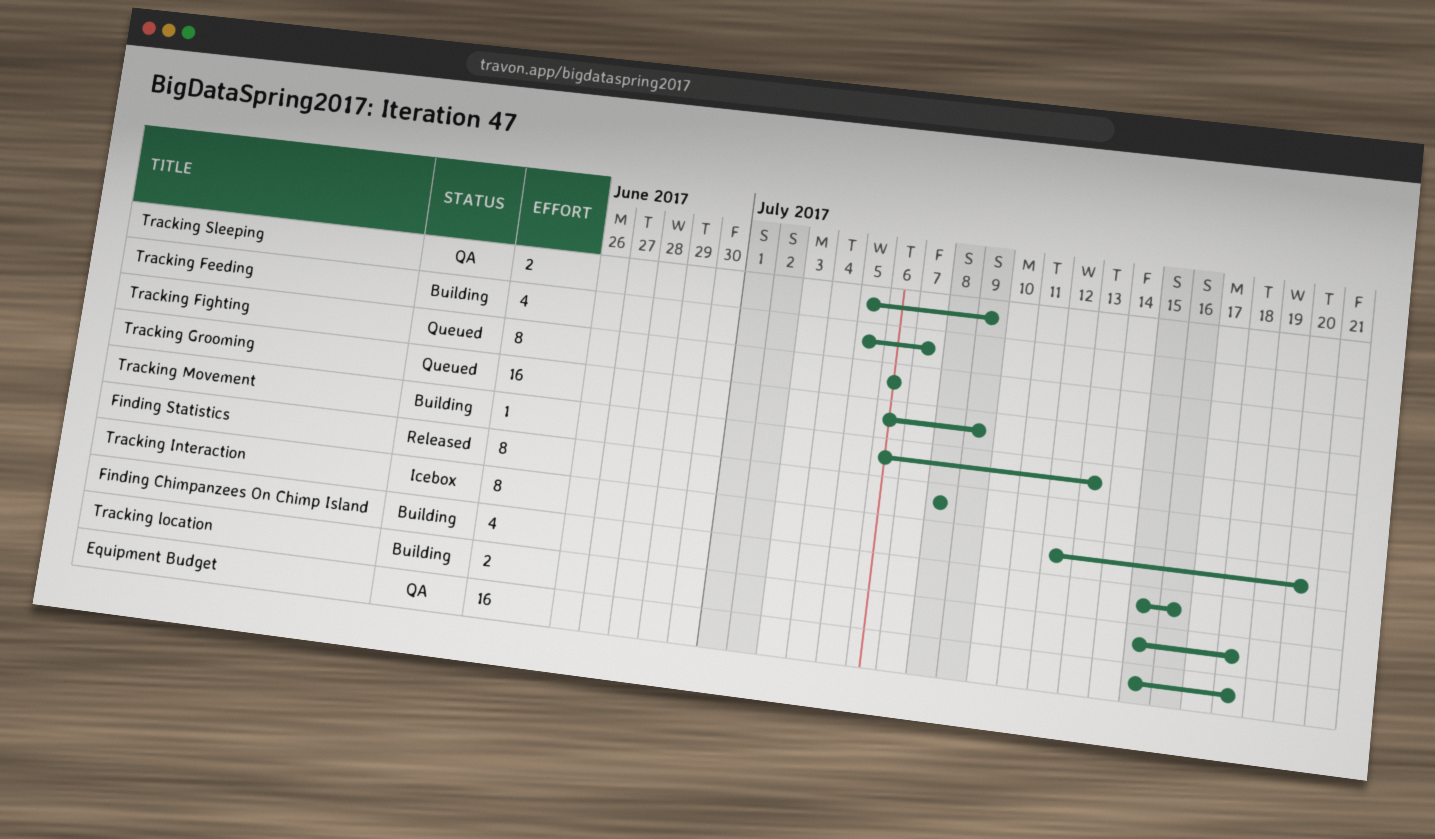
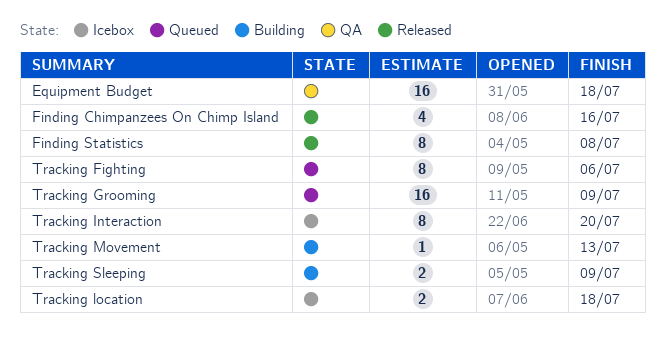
Finding Chimpanzees On Chimp Island, status: Building -> Released
Tracking Feeding: present -> none
Tracking location, status: Building -> Icebox
Tracking Sleeping, status: QA -> Building

